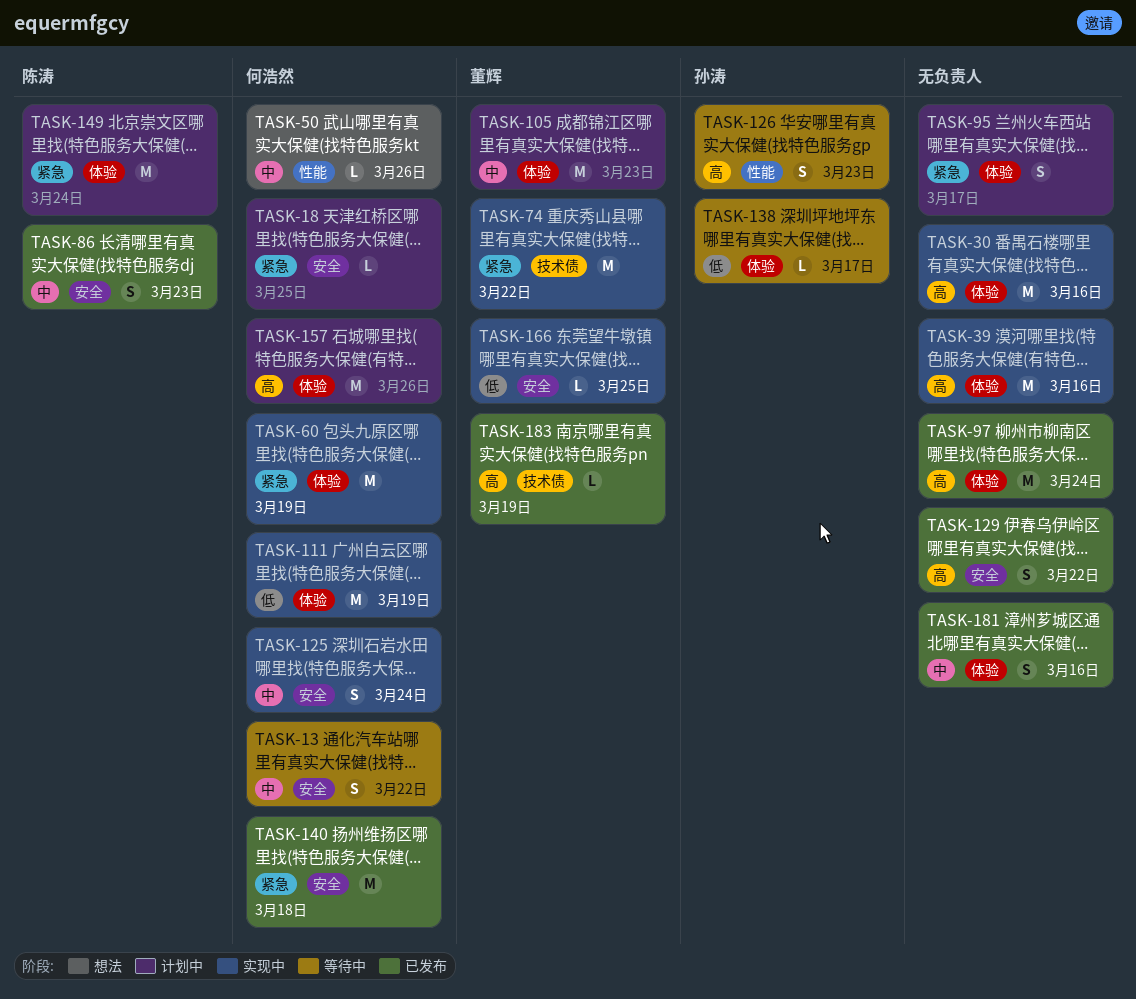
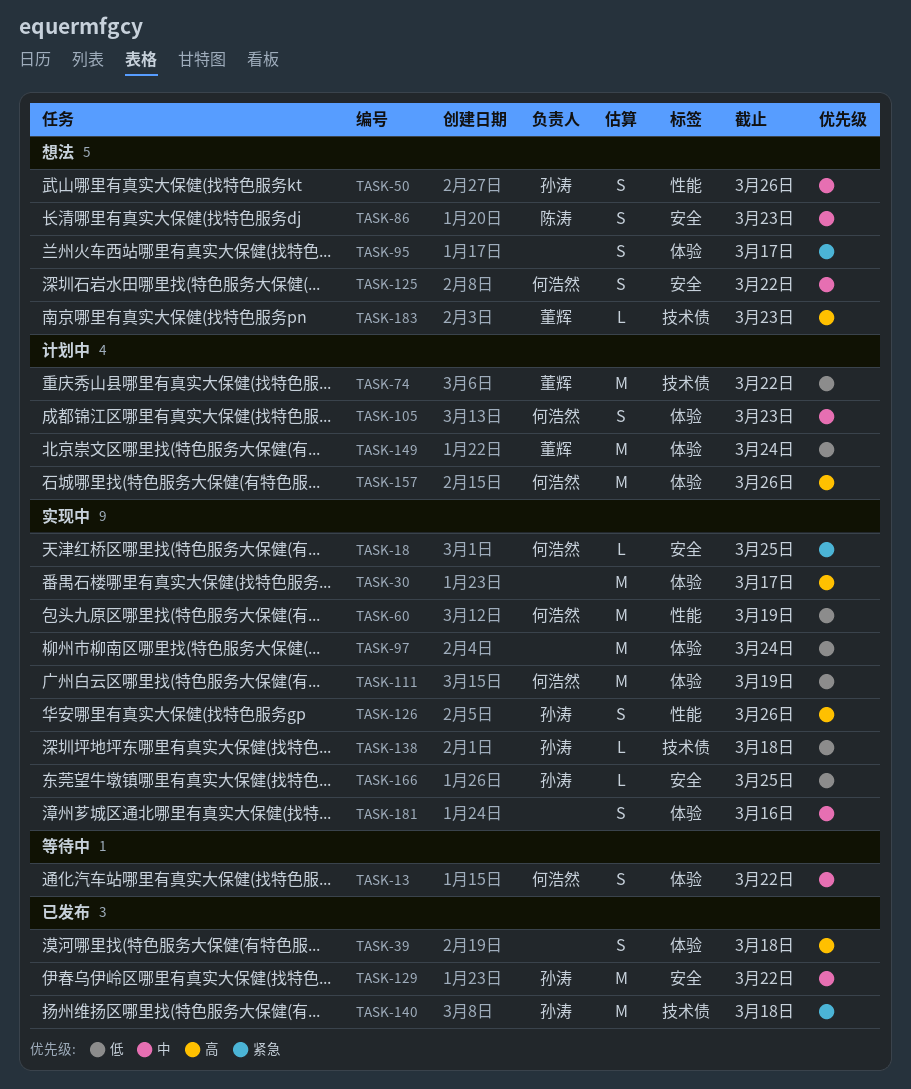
TASK-13, label: 安全 -> 体验
TASK-18, status: 计划中 -> 实现中
TASK-30, due: Mar 16 -> Mar 17
TASK-39, status: 实现中 -> 已发布
TASK-39, estimate: M -> S
TASK-39, due: Mar 16 -> Mar 18
TASK-50, owner: 何浩然 -> 孙涛
TASK-50, estimate: L -> S
TASK-60, priority: 紧急 -> 低
TASK-60, label: 体验 -> 性能
TASK-74, status: 实现中 -> 计划中
TASK-74, priority: 紧急 -> 低
TASK-86, status: 已发布 -> 想法
TASK-95, status: 计划中 -> 想法
TASK-97, status: 已发布 -> 实现中
TASK-97, priority: 高 -> 低
TASK-105, owner: 董辉 -> 何浩然
TASK-105, estimate: M -> S
TASK-125, status: 实现中 -> 想法
TASK-125, due: Mar 24 -> Mar 22
TASK-126, status: 等待中 -> 实现中
TASK-126, due: Mar 23 -> Mar 26
TASK-129, owner: none -> 孙涛
TASK-129, priority: 高 -> 中
TASK-129, estimate: S -> M
TASK-138, status: 等待中 -> 实现中
TASK-138, label: 体验 -> 技术债
TASK-138, due: Mar 17 -> Mar 18
TASK-140, owner: 何浩然 -> 孙涛
TASK-140, label: 安全 -> 技术债
TASK-149, owner: 陈涛 -> 董辉
TASK-149, priority: 紧急 -> 低
TASK-166, owner: 董辉 -> 孙涛
TASK-181, status: 已发布 -> 实现中
TASK-183, status: 已发布 -> 想法
TASK-183, due: Mar 19 -> Mar 23

